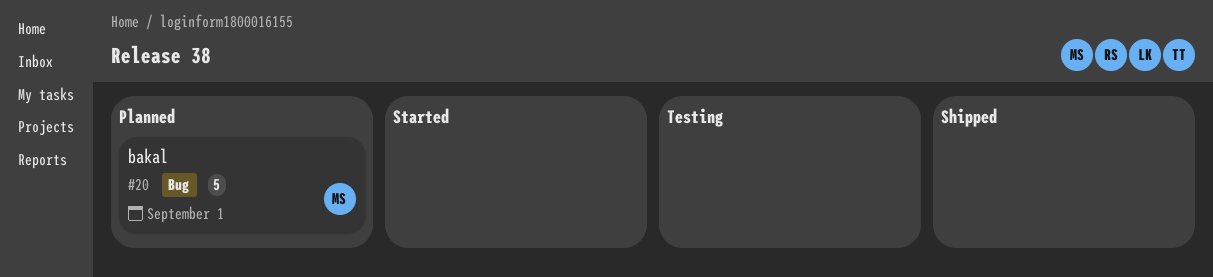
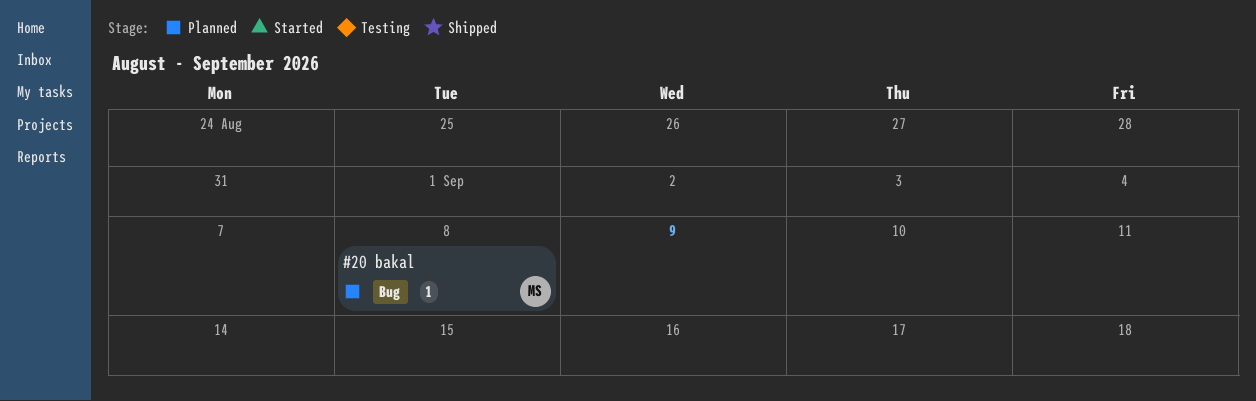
#20, estimate: 5 -> 1
#20, due: Sep 1 -> Sep 8

